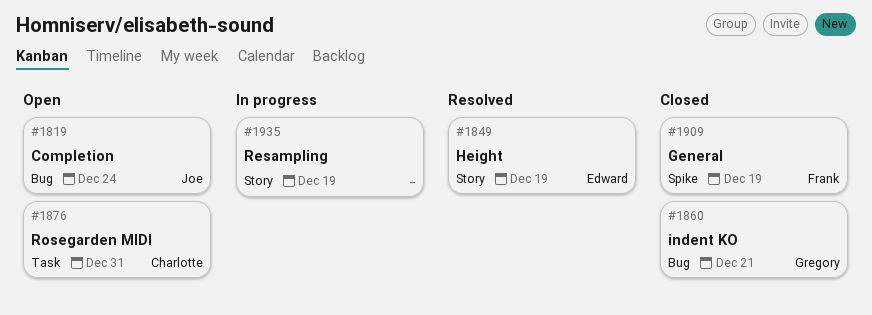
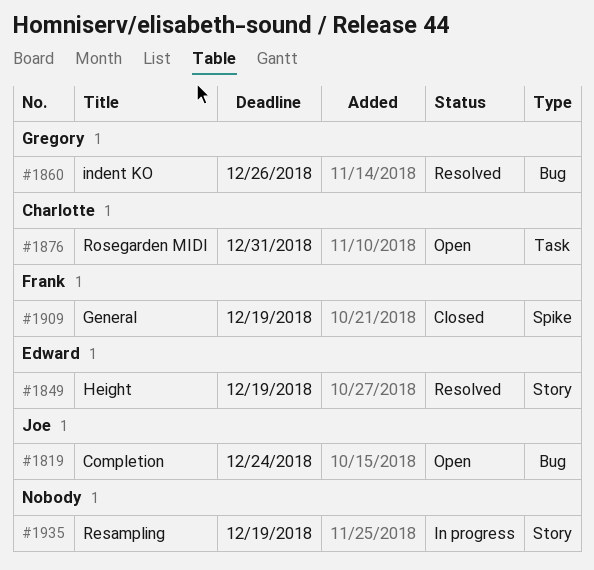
#1860, status: Closed -> Resolved
#1860, due: Dec 21 -> Dec 26

